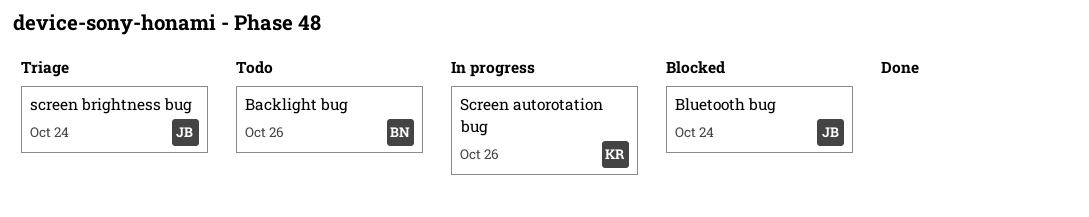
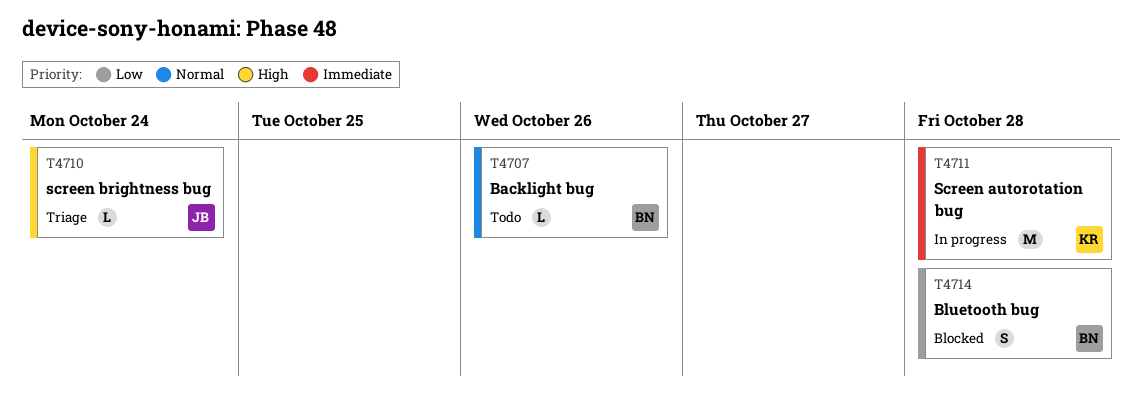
Bluetooth bug, owner: JB -> BN
Bluetooth bug, due: Oct 24 -> Oct 28
Screen autorotation bug, due: Oct 26 -> Oct 28

